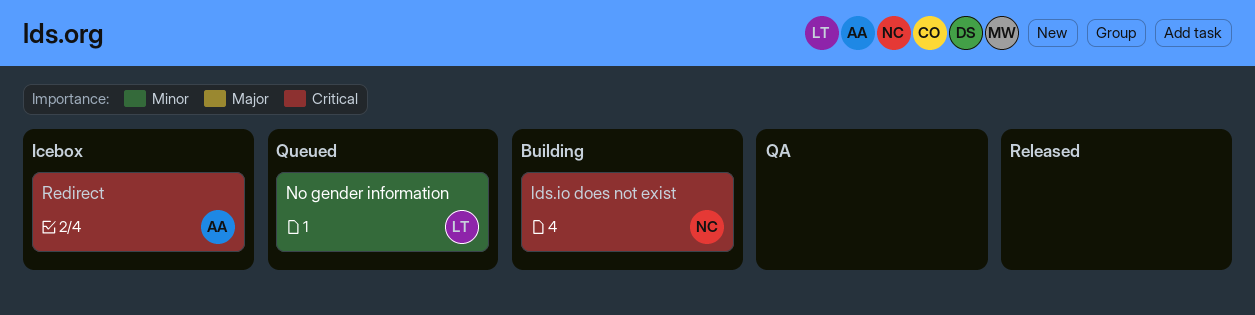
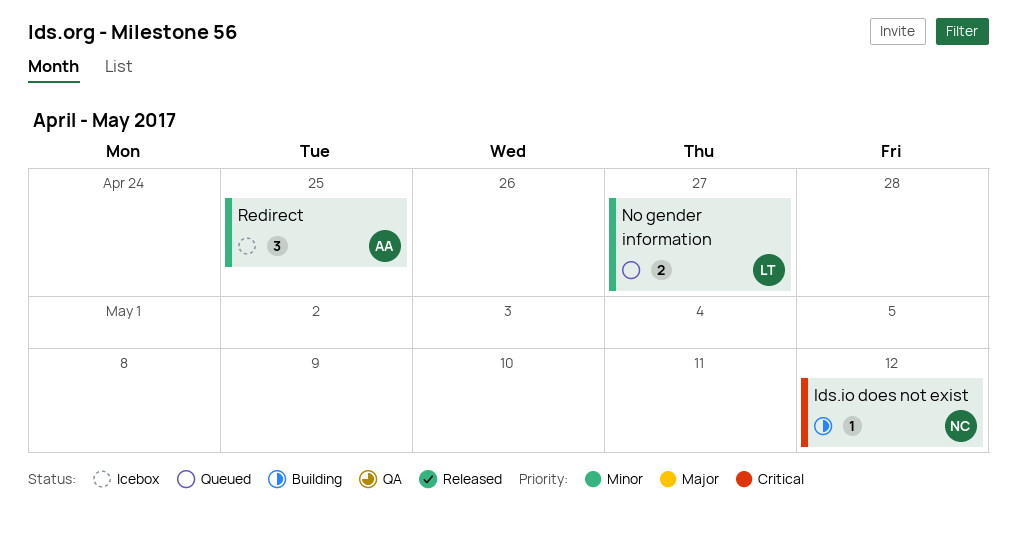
Redirect, priority: Critical -> Minor

